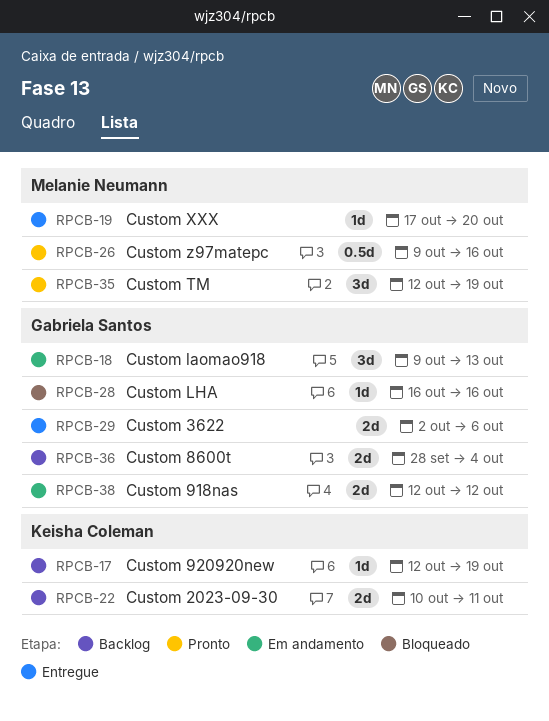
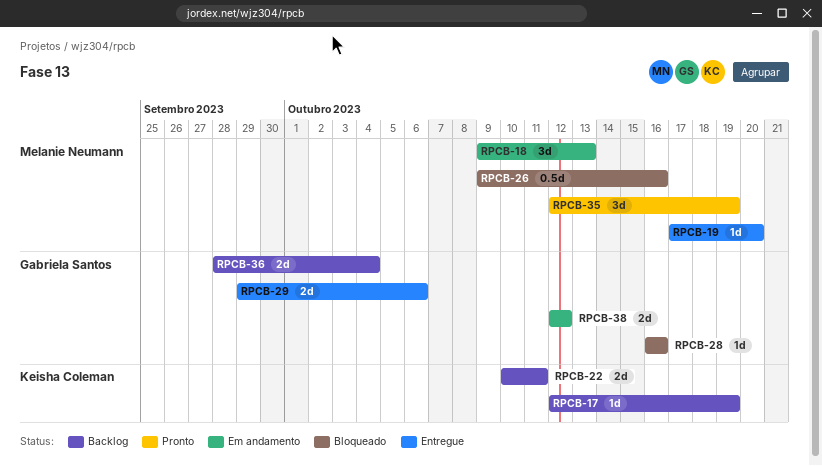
RPCB-18, owner: Gabriela Santos -> Melanie Neumann
RPCB-26, status: Pronto -> Bloqueado
RPCB-29, start: Oct 2 -> Sep 29

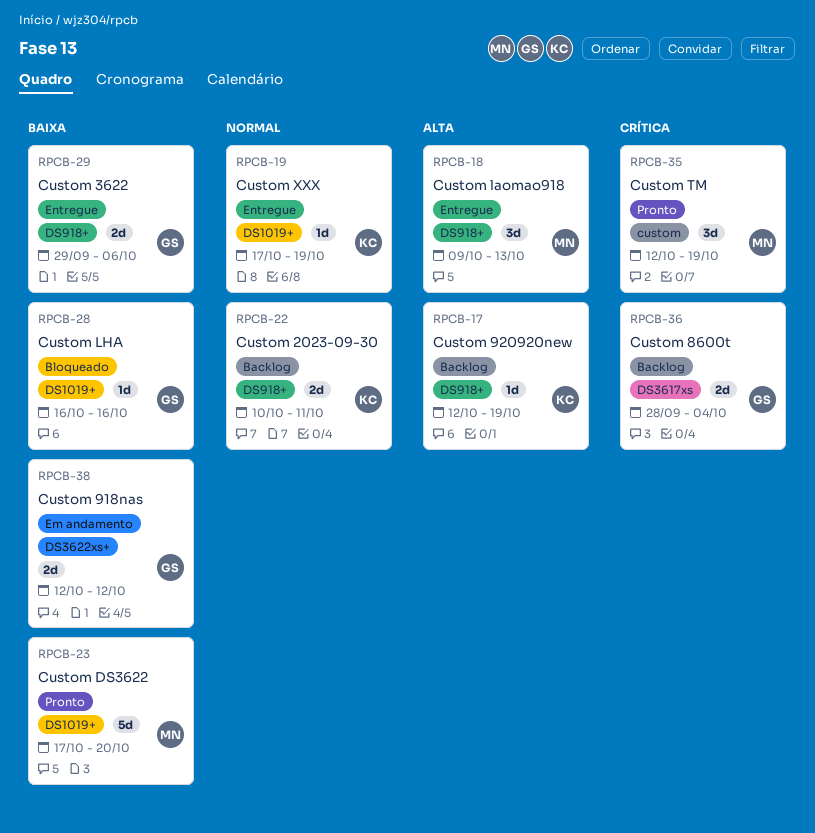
RPCB-18, status: Em andamento -> Entregue
RPCB-19, owner: Melanie Neumann -> Keisha Coleman
RPCB-19, due: Oct 20 -> Oct 19
RPCB-23: none -> present
RPCB-26: present -> none

